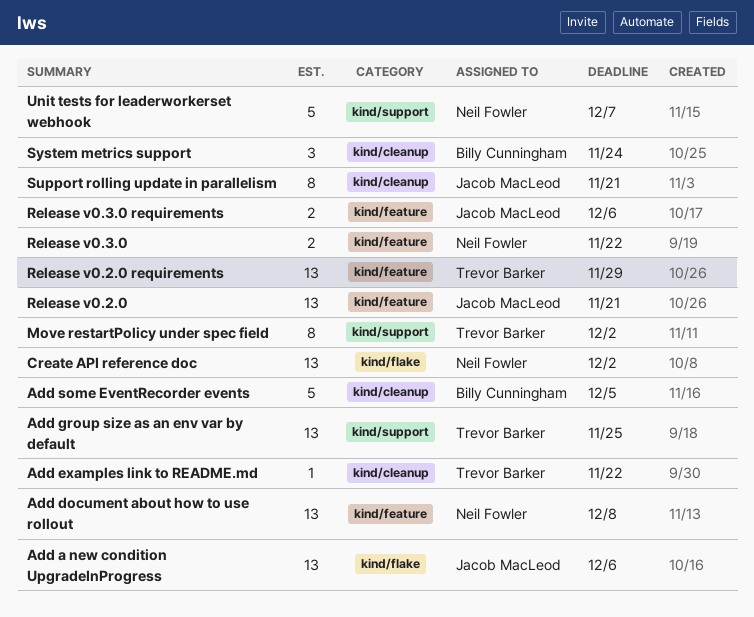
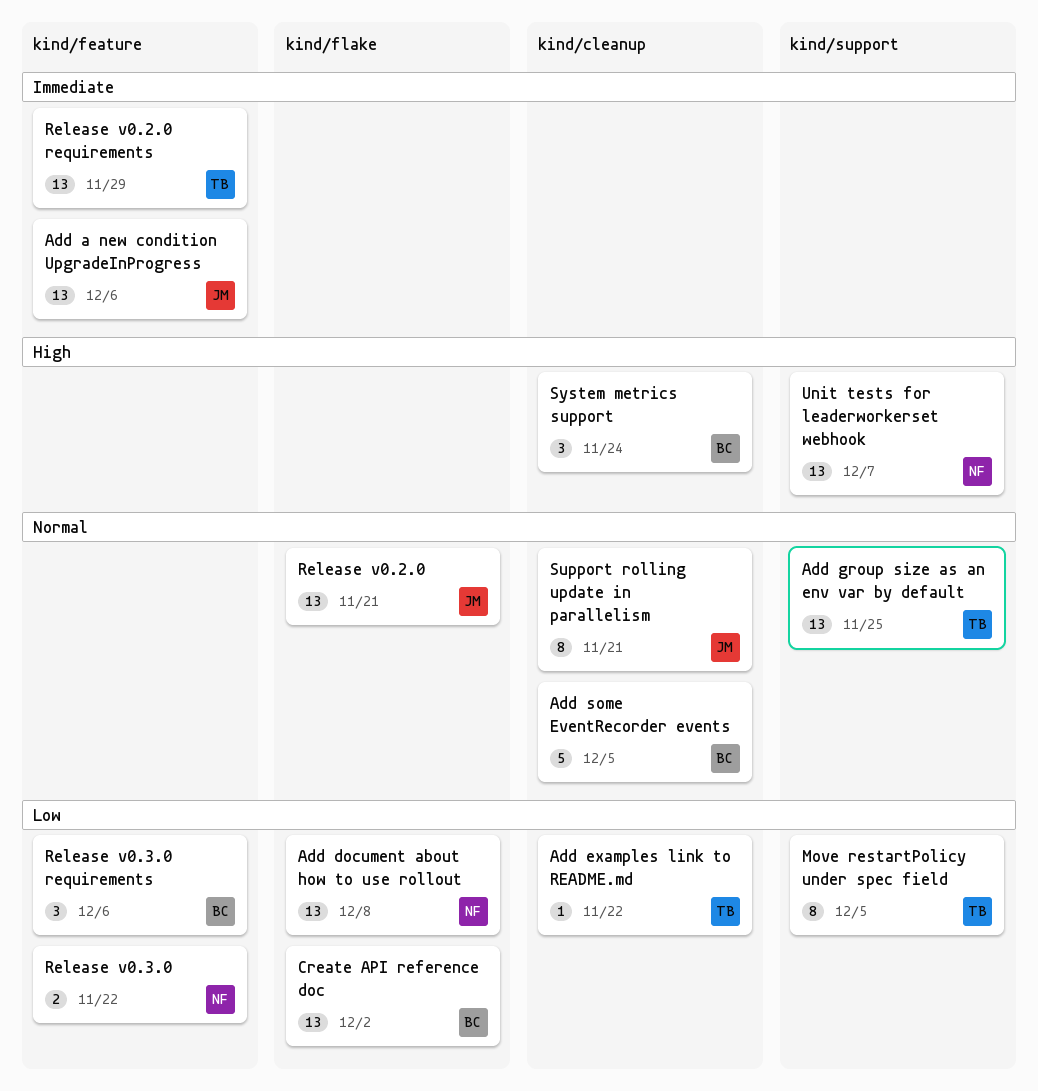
Add a new condition UpgradeInProgress, label: kind/flake -> kind/feature
Add document about how to use rollout, label: kind/feature -> kind/flake
Create API reference doc, owner: Neil Fowler -> Billy Cunningham
Move restartPolicy under spec field, due: Dec 2 -> Dec 5
Release v0.2.0, label: kind/feature -> kind/flake
Release v0.3.0 requirements, owner: Jacob MacLeod -> Billy Cunningham
Release v0.3.0 requirements, estimate: 2 -> 3
Unit tests for leaderworkerset webhook, estimate: 5 -> 13

